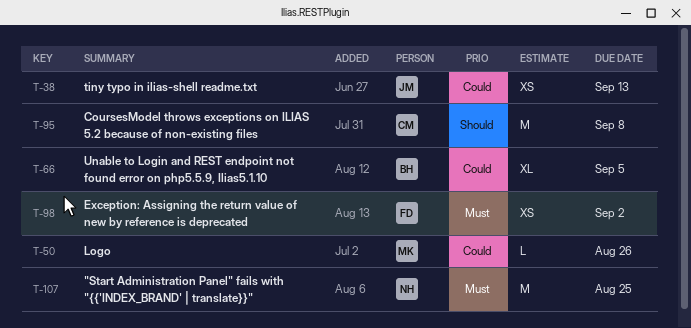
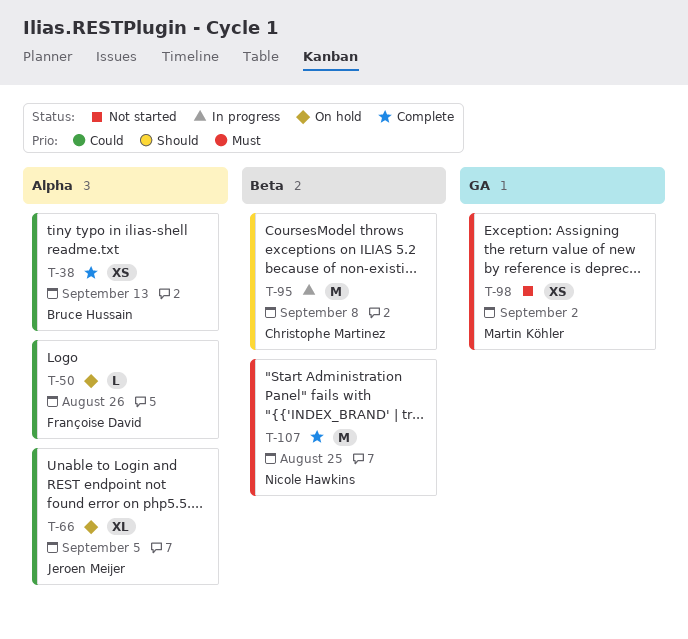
T-38, owner: Jeroen Meijer -> Bruce Hussain
T-50, owner: Martin Köhler -> Françoise David
T-66, owner: Bruce Hussain -> Jeroen Meijer
T-98, owner: Françoise David -> Martin Köhler

